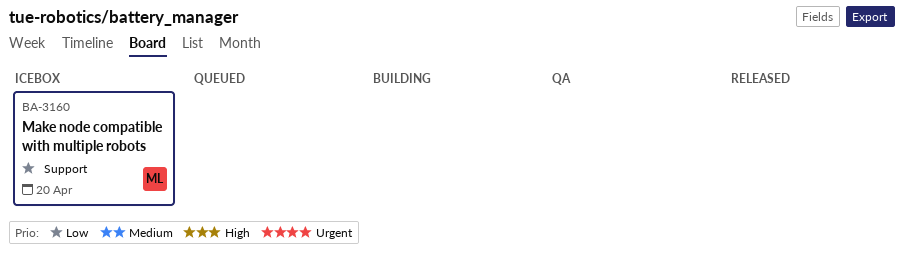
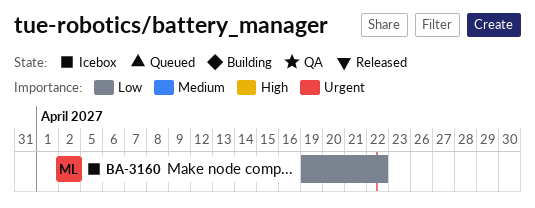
BA-3160, due: Apr 20 -> Apr 22

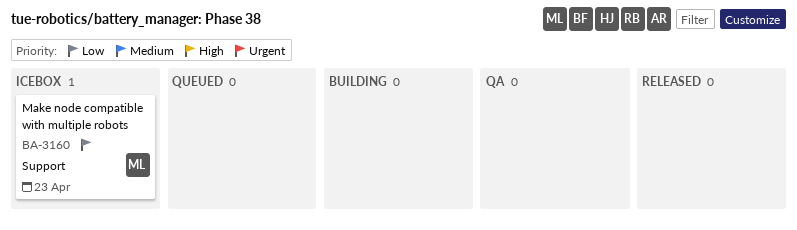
BA-3160, due: Apr 22 -> Apr 23

